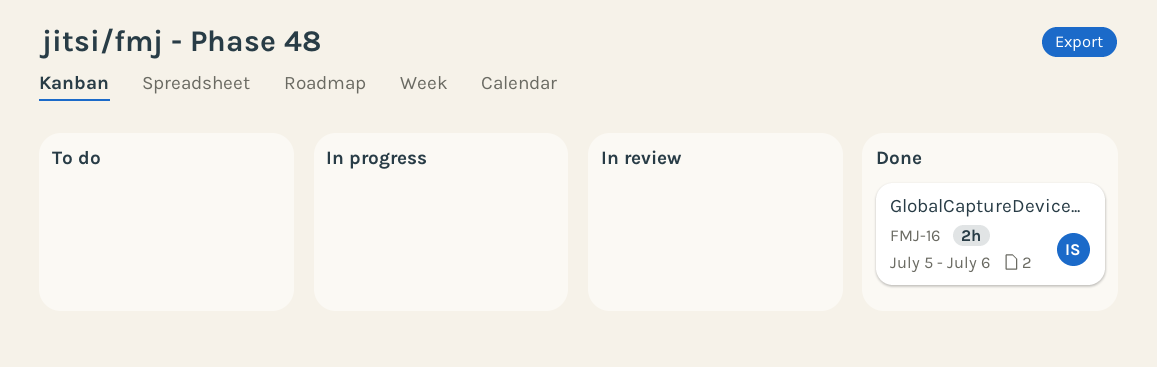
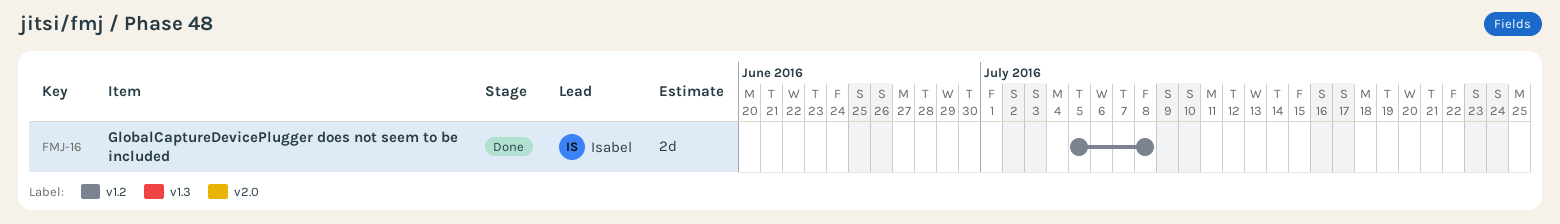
FMJ-16, estimate: 2h -> 2d
FMJ-16, due: Jul 6 -> Jul 8

